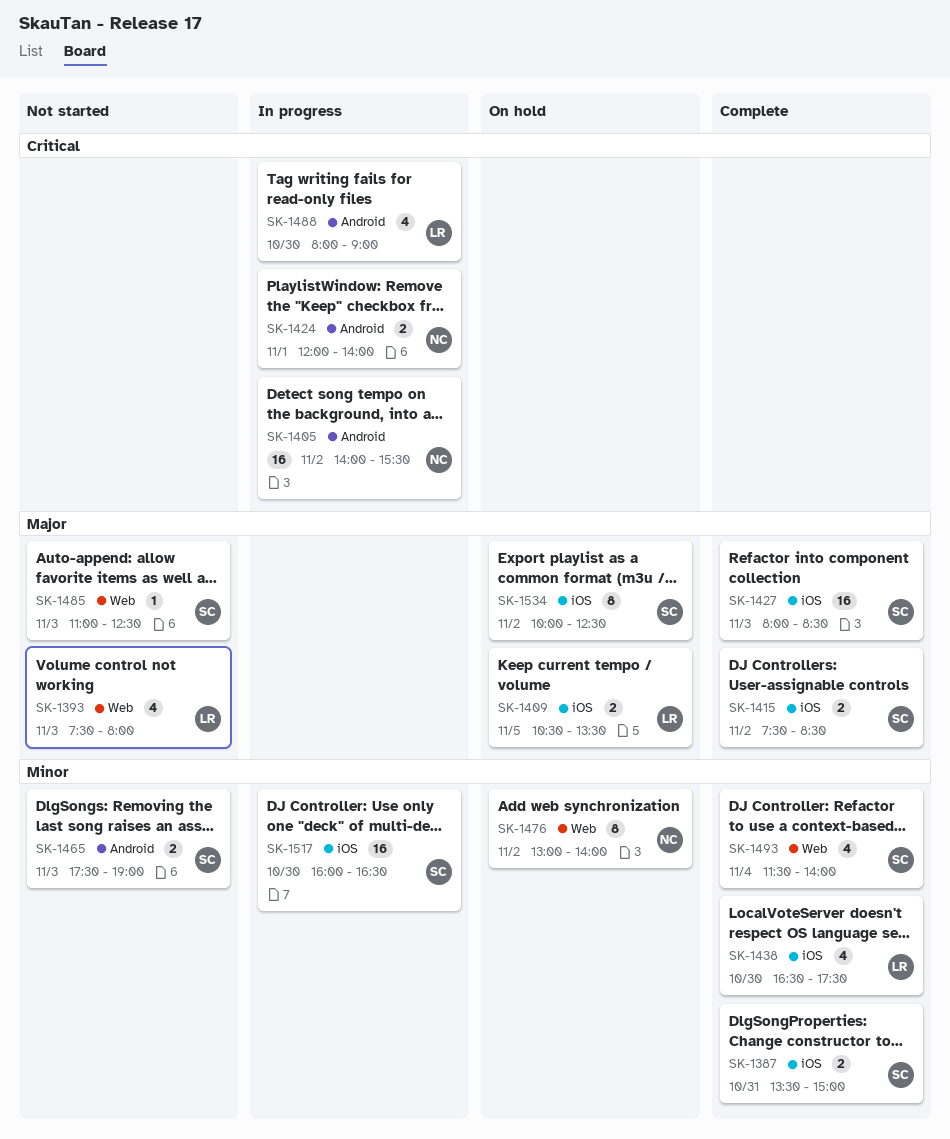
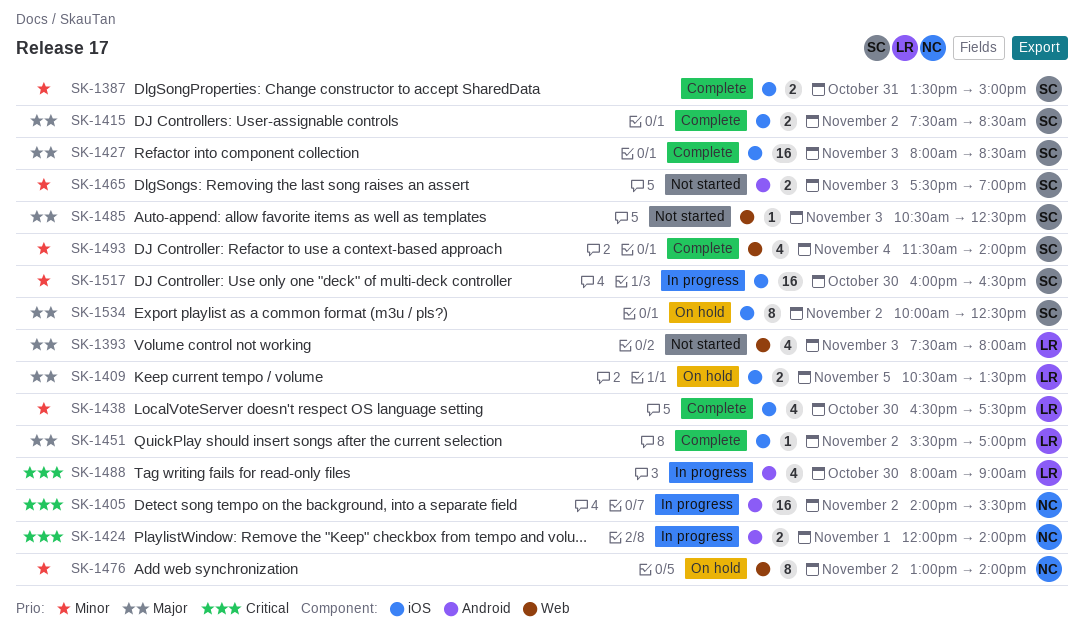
SK-1451: none -> present
SK-1485, begins: 11:00 -> 10:30

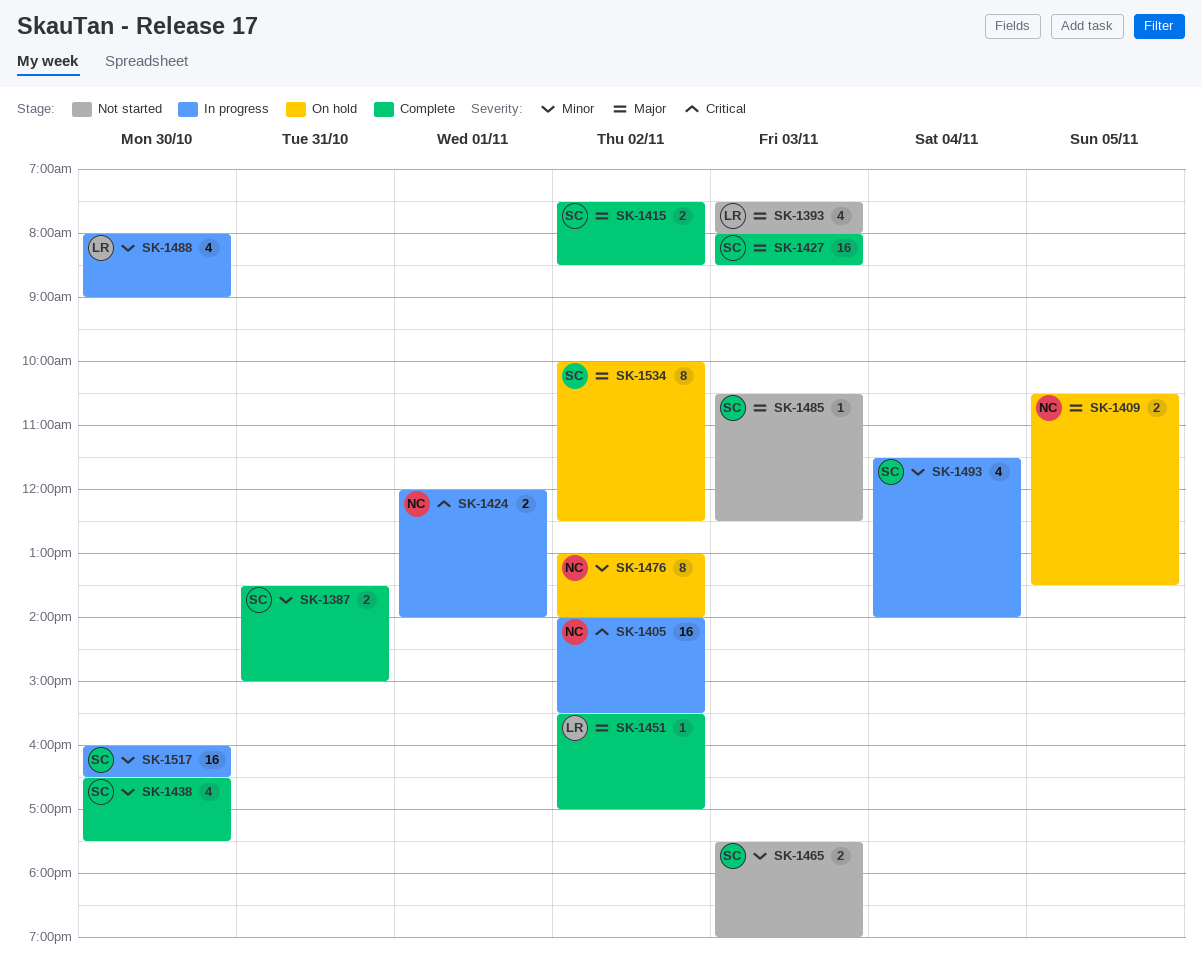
SK-1409, owner: LR -> NC
SK-1438, owner: LR -> SC
SK-1488, priority: Critical -> Minor
SK-1493, status: Complete -> In progress

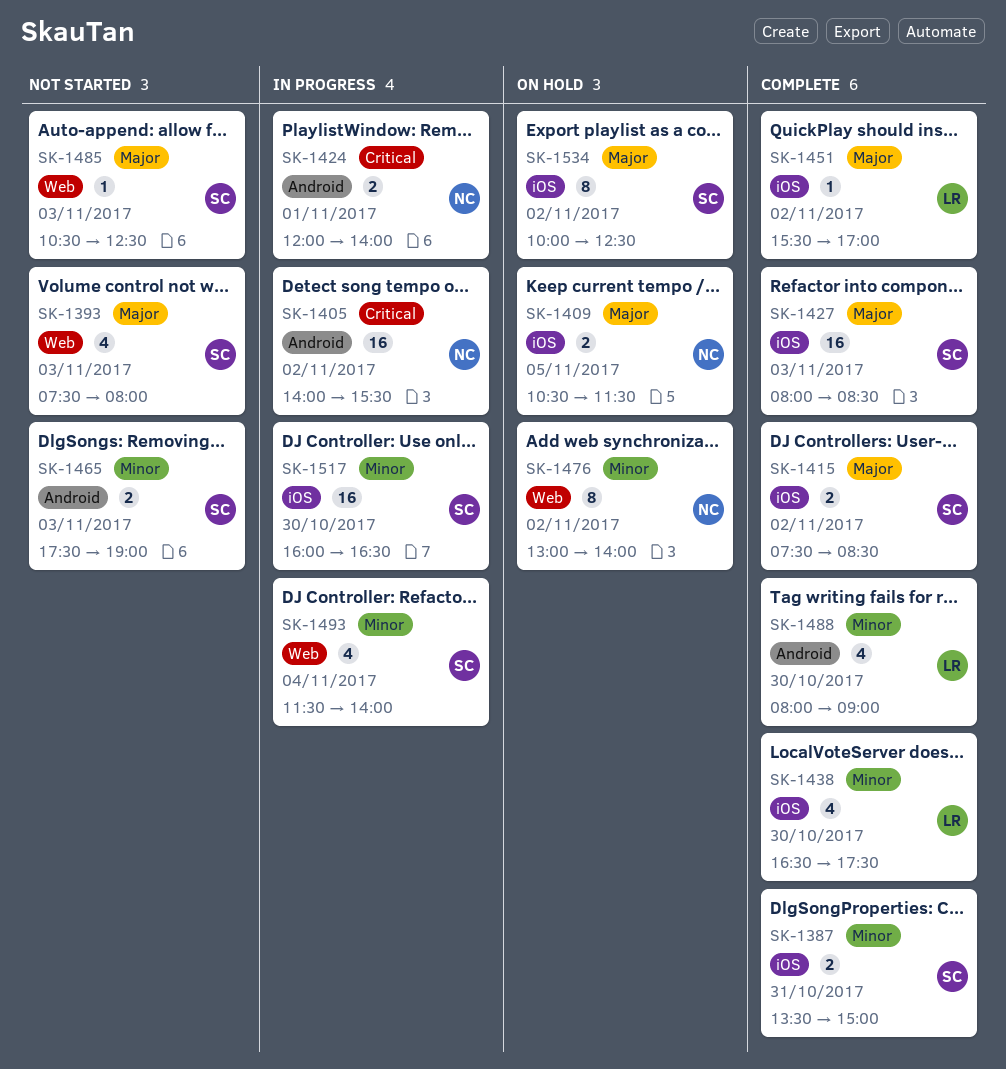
SK-1393, owner: LR -> SC
SK-1409, ends: 13:30 -> 11:30
SK-1438, owner: SC -> LR
SK-1488, status: In progress -> Complete

